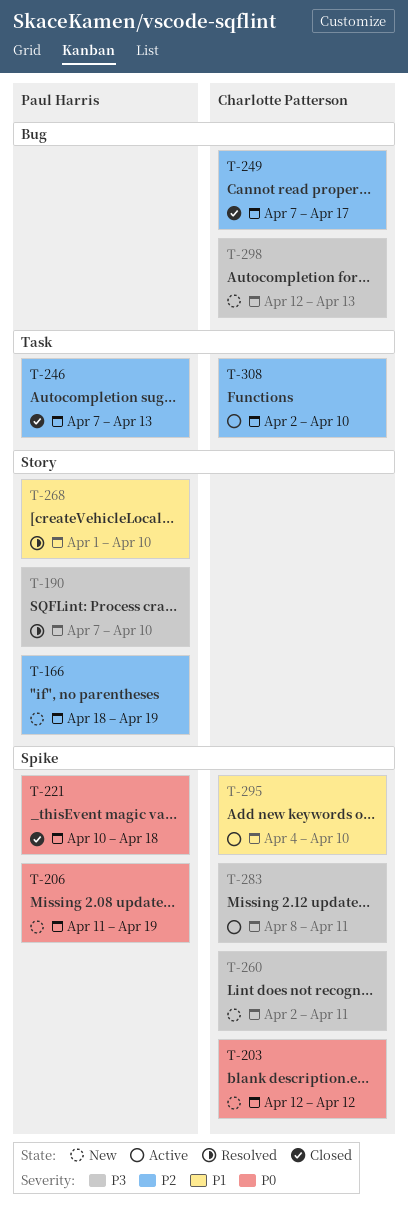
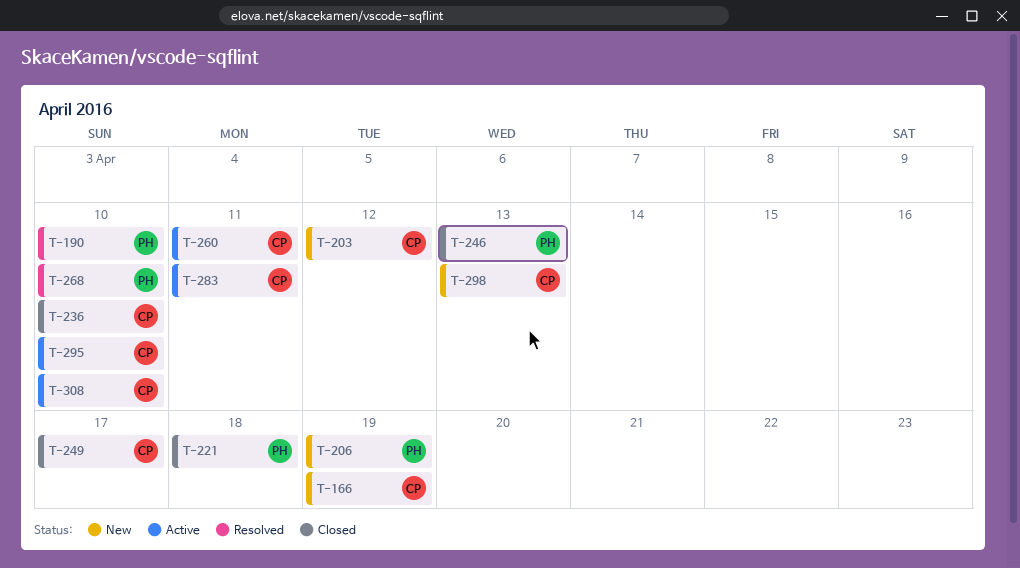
T-166, owner: Paul Harris -> Charlotte Patterson
T-236: none -> present
T-260, status: New -> Active

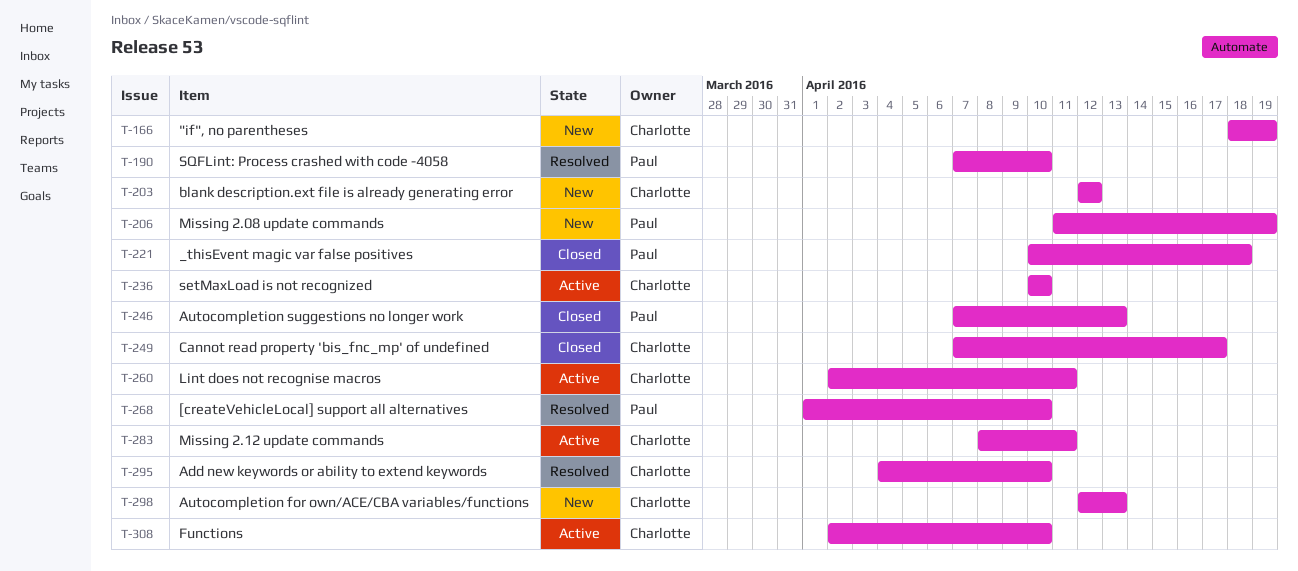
T-236, status: Closed -> Active
T-295, status: Active -> Resolved

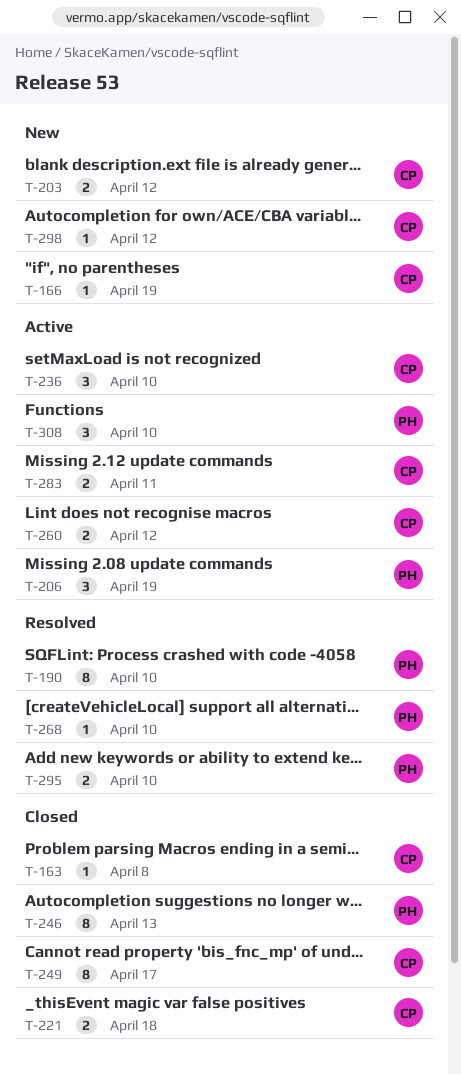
T-163: none -> present
T-206, status: New -> Active
T-221, owner: Paul -> Charlotte
T-260, due: Apr 11 -> Apr 12
T-295, owner: Charlotte -> Paul
T-298, due: Apr 13 -> Apr 12
T-308, owner: Charlotte -> Paul

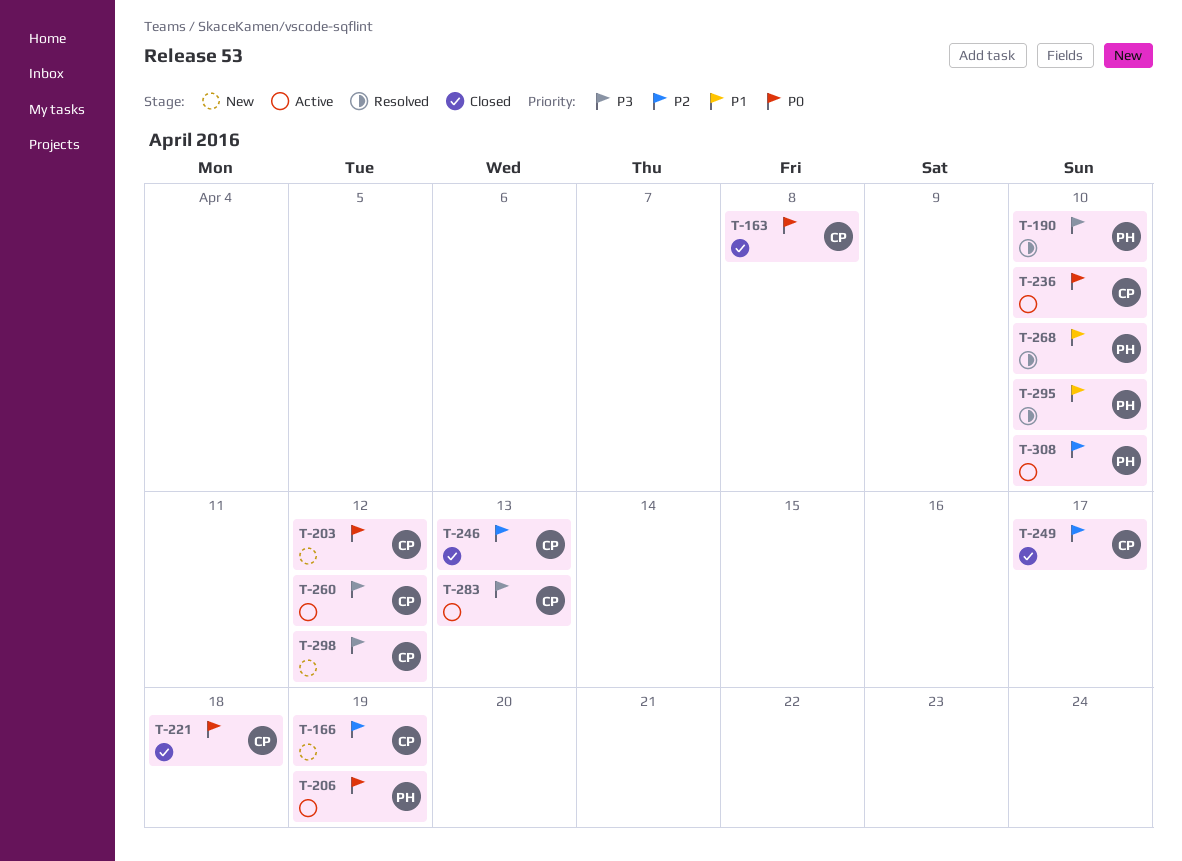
T-246, owner: PH -> CP
T-283, due: Apr 11 -> Apr 13

